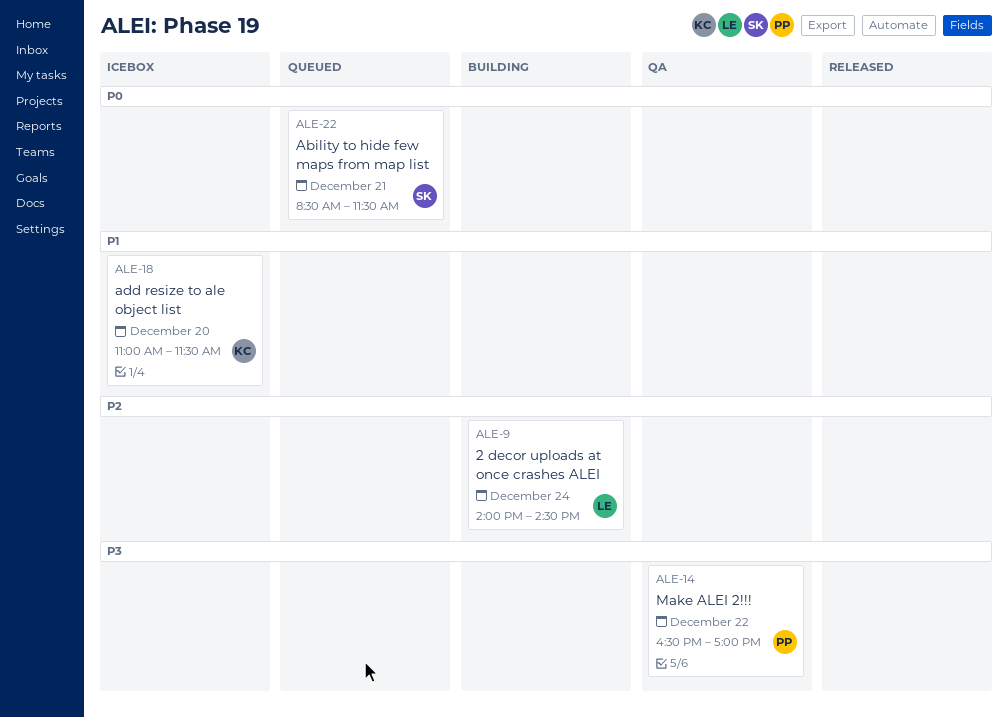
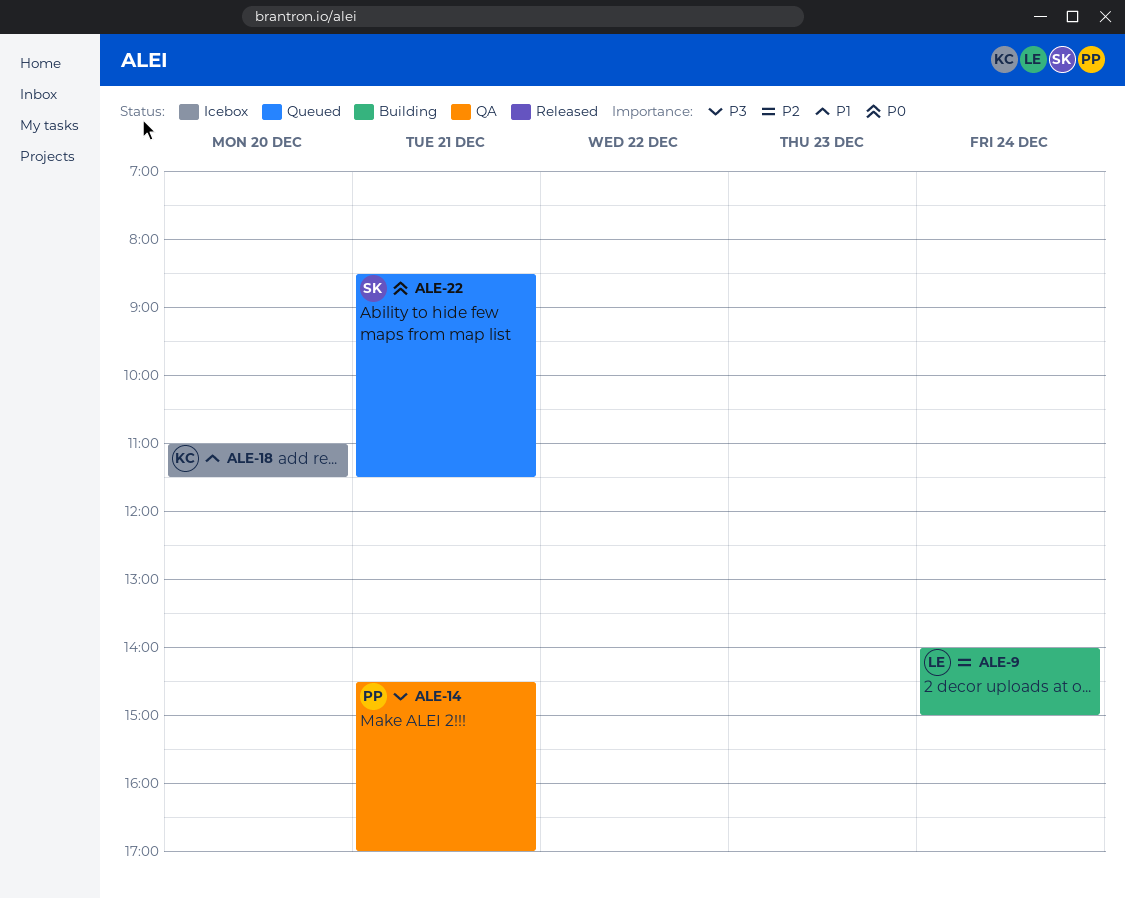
ALE-9, ends: 14:30 -> 15:00
ALE-14, day: Dec 22 -> Dec 21
ALE-14, begins: 16:30 -> 14:30

